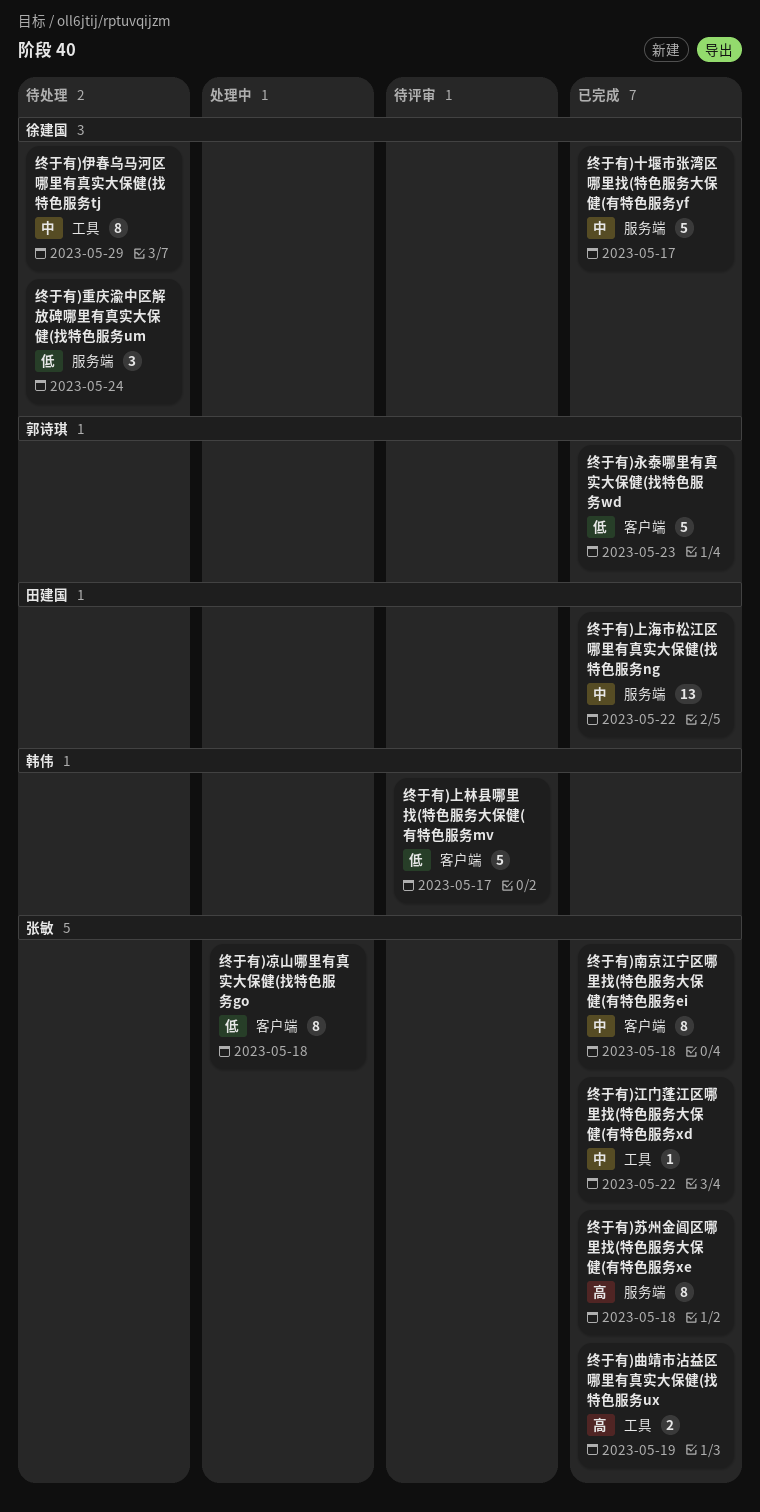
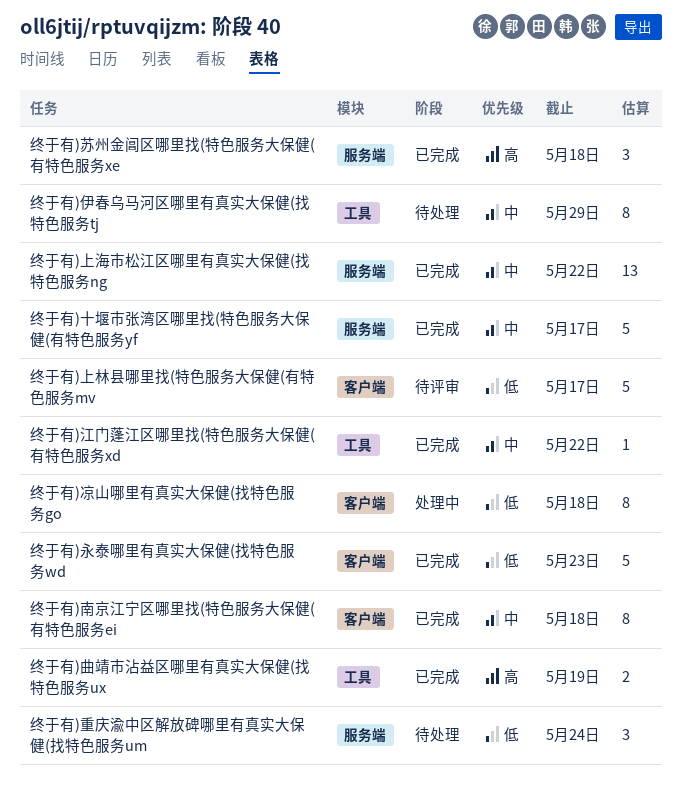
终于有)苏州金阊区哪里找(特色服务大保健(有特色服务xe, estimate: 8 -> 3

